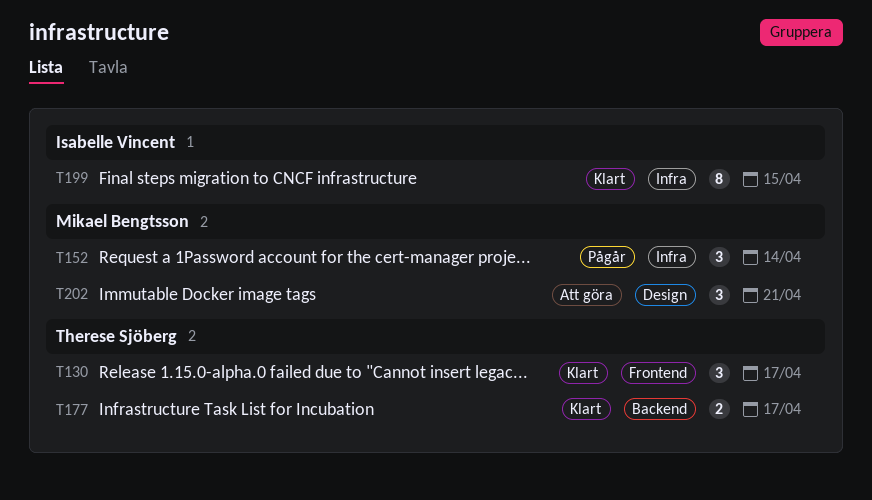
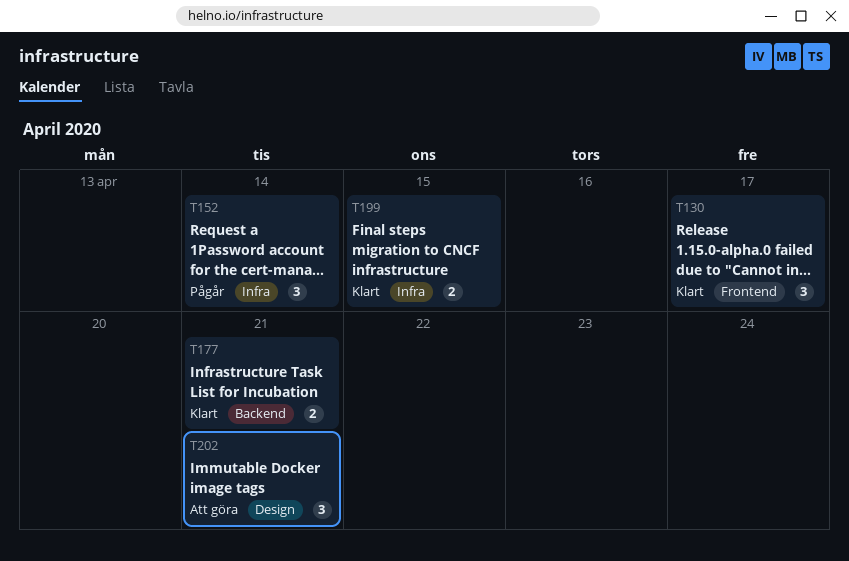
T177, due: Apr 17 -> Apr 21
T199, estimate: 8 -> 2

